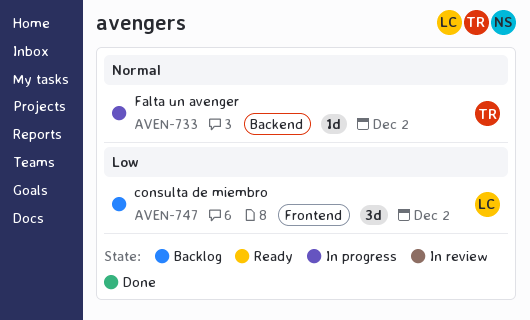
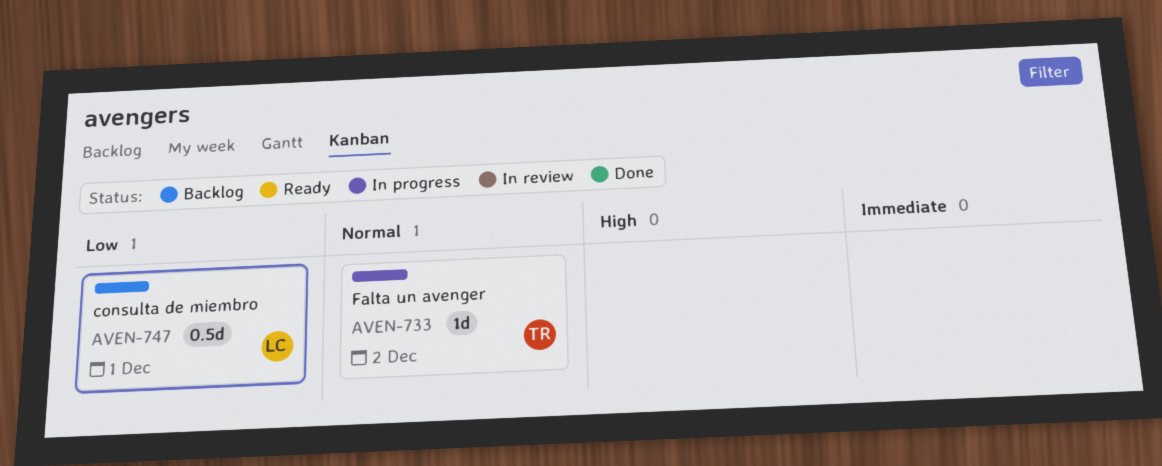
AVEN-747, estimate: 3d -> 0.5d
AVEN-747, due: Dec 2 -> Dec 1

